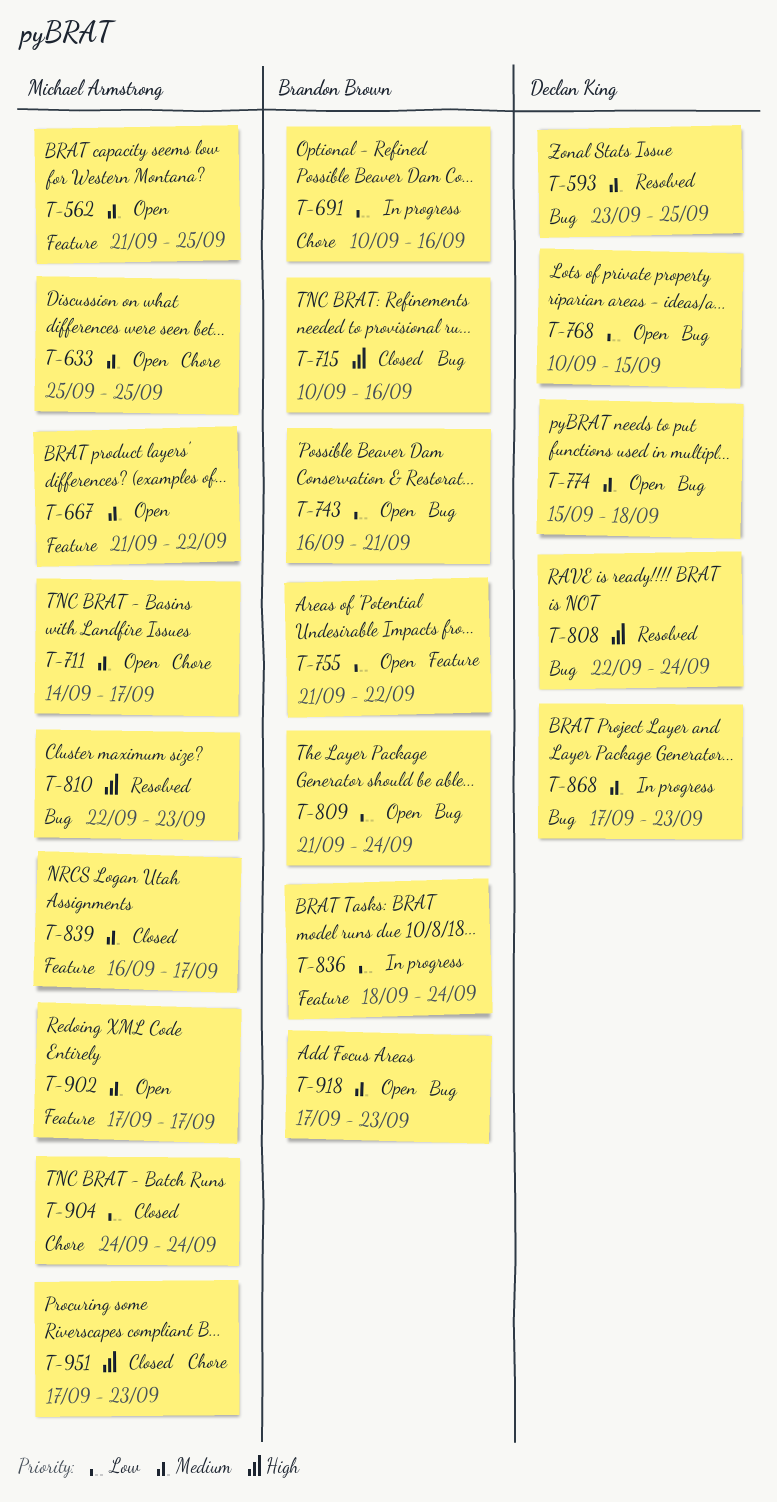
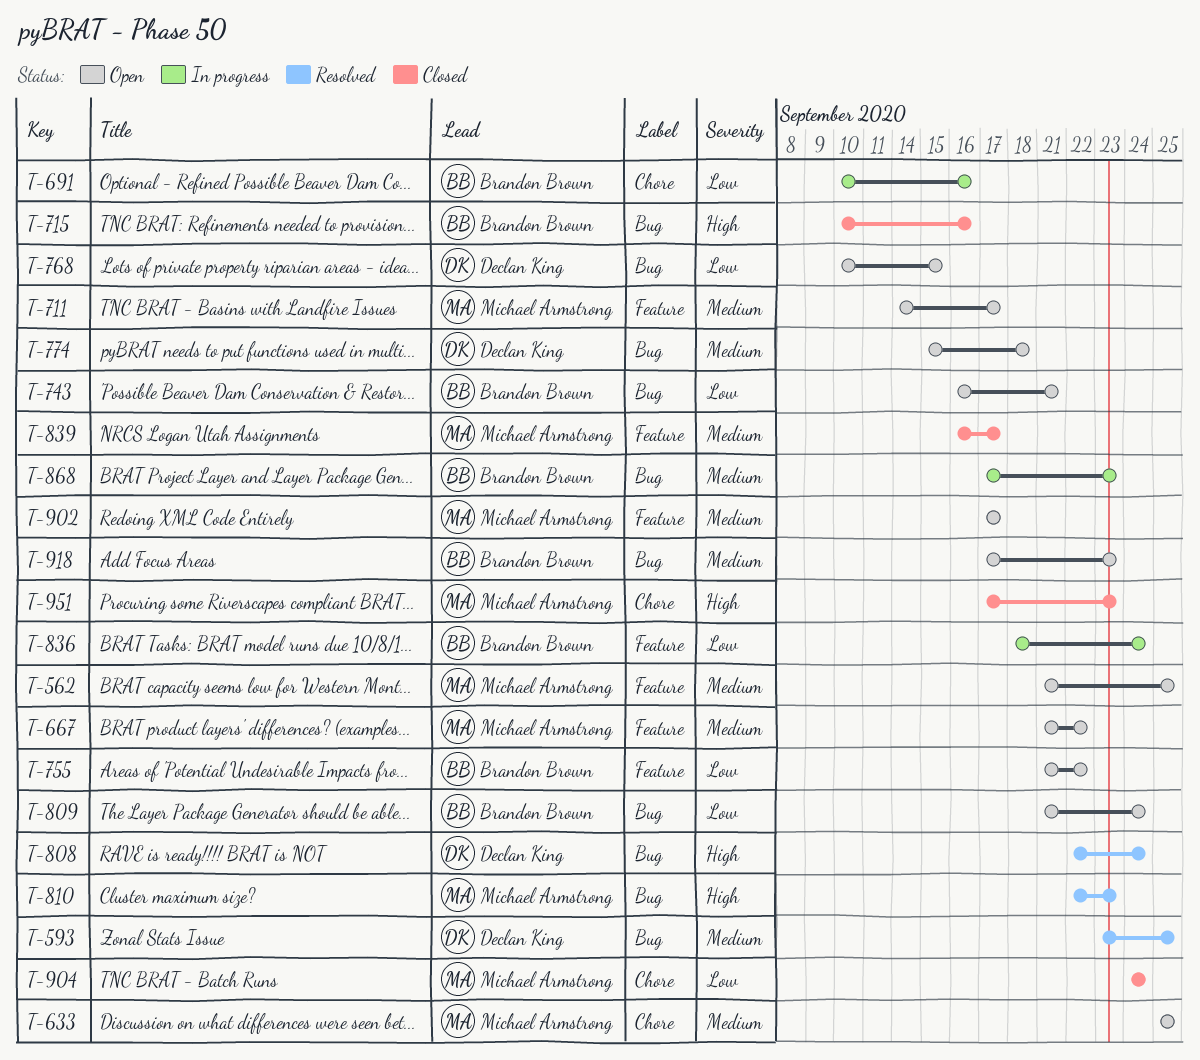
T-711, label: Chore -> Feature
T-868, owner: Declan King -> Brandon Brown

